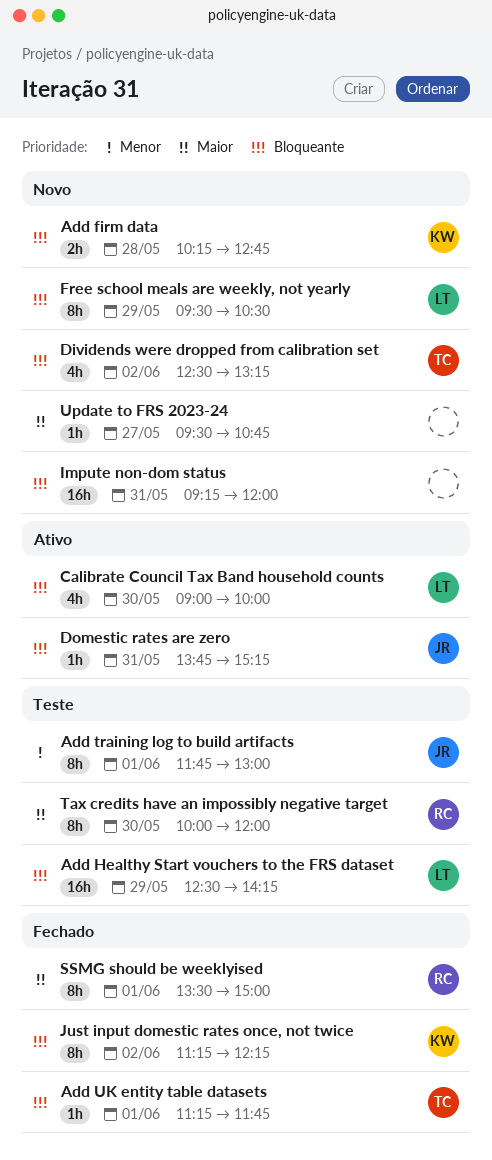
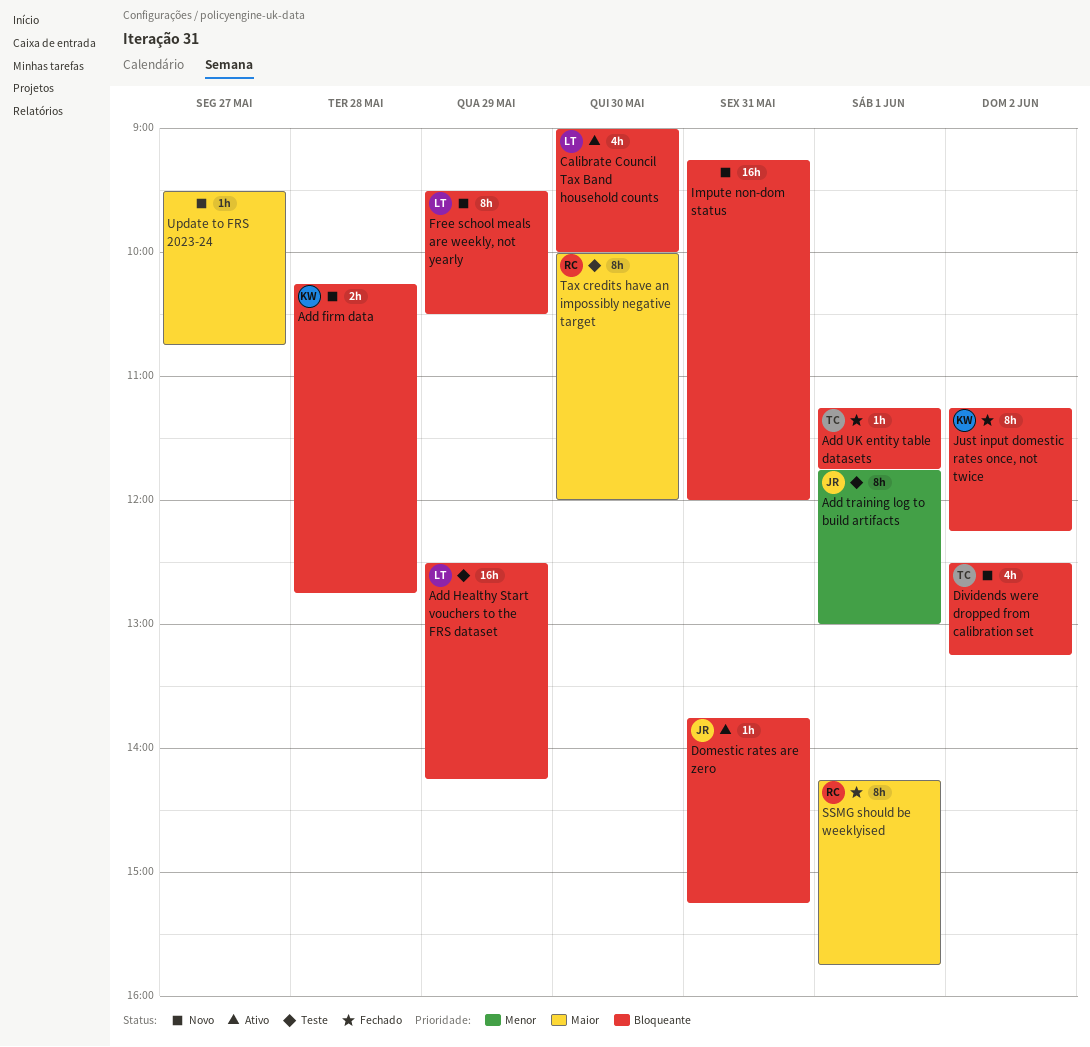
SSMG should be weeklyised, begins: 13:30 -> 14:15
SSMG should be weeklyised, ends: 15:00 -> 15:45

